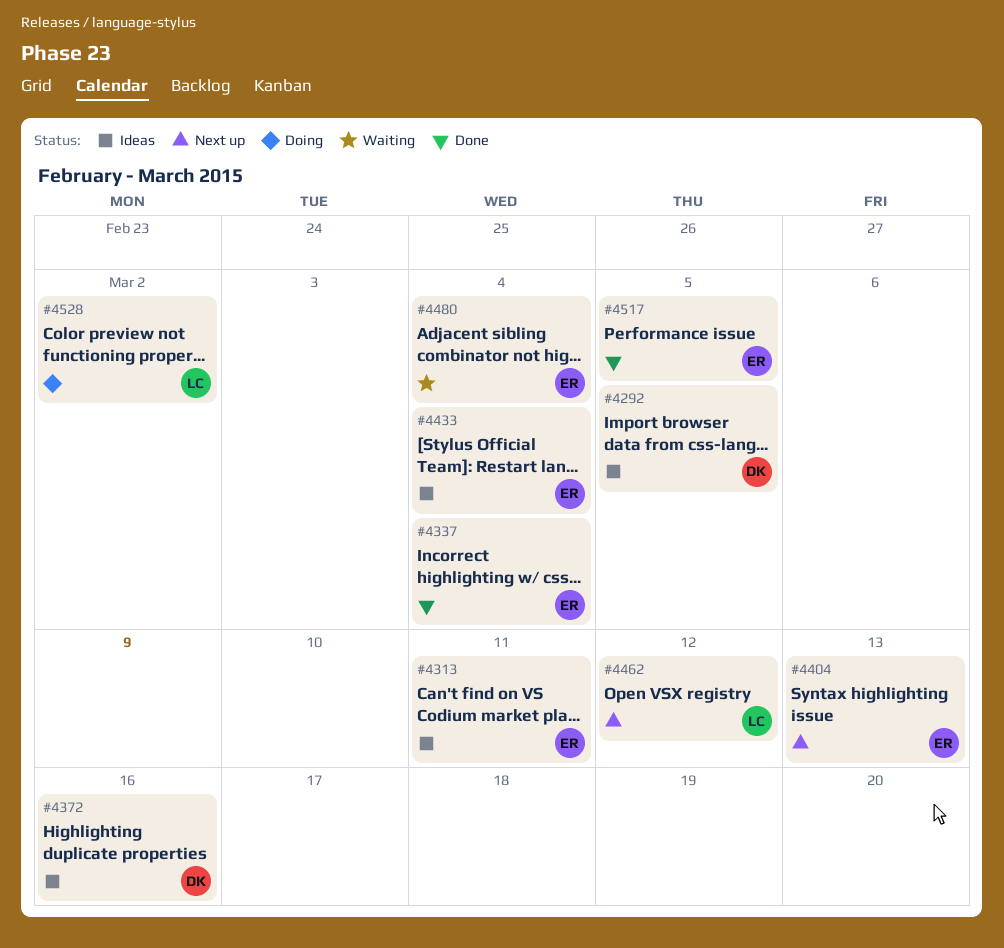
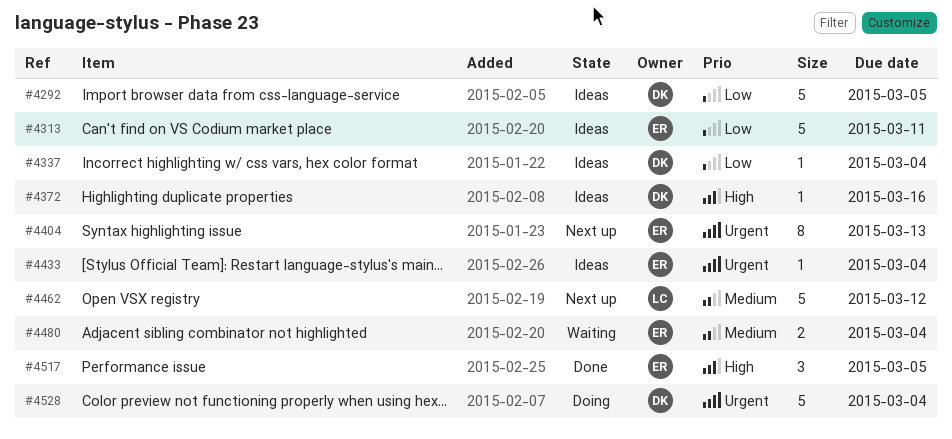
#4337, status: Done -> Ideas
#4337, owner: ER -> DK
#4528, owner: LC -> DK
#4528, due: Mar 2 -> Mar 4

